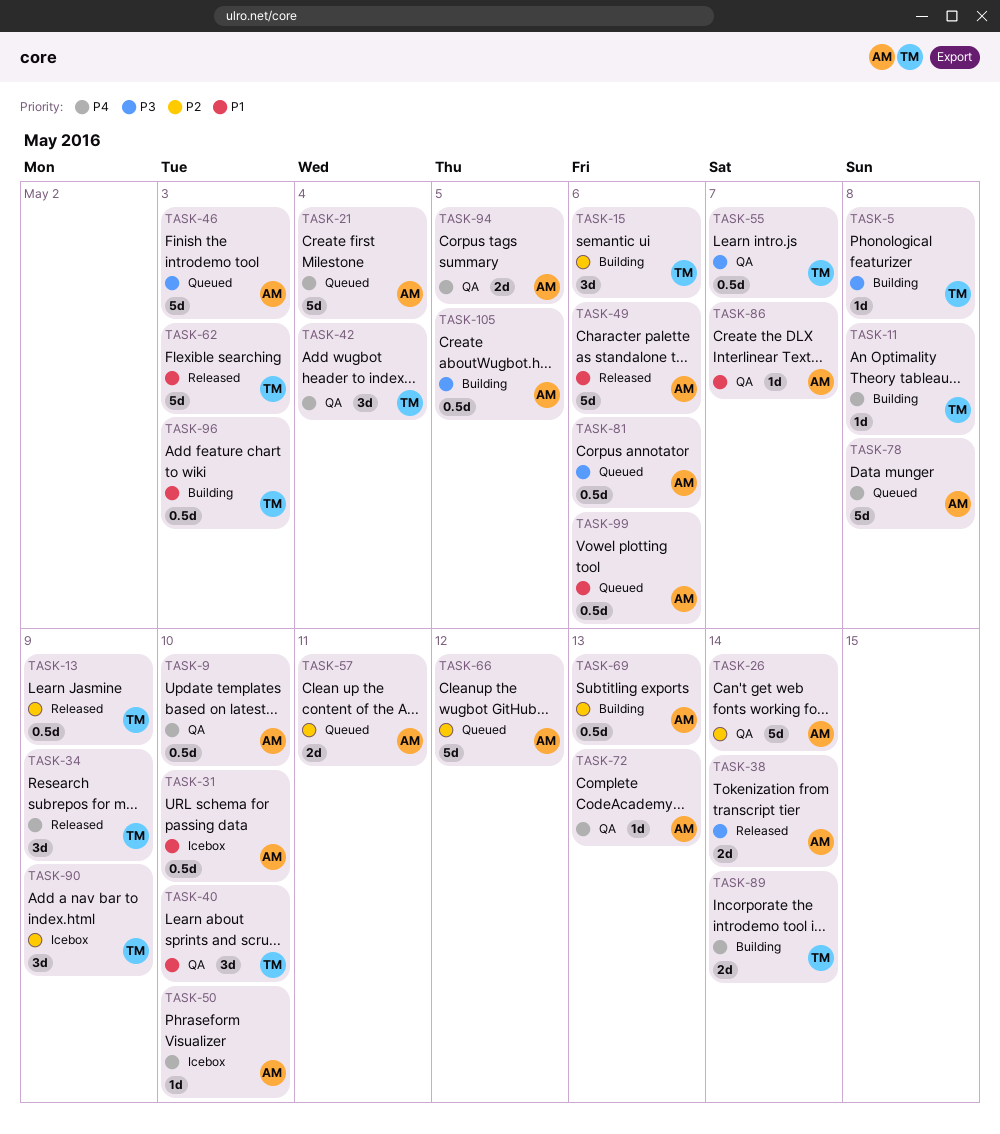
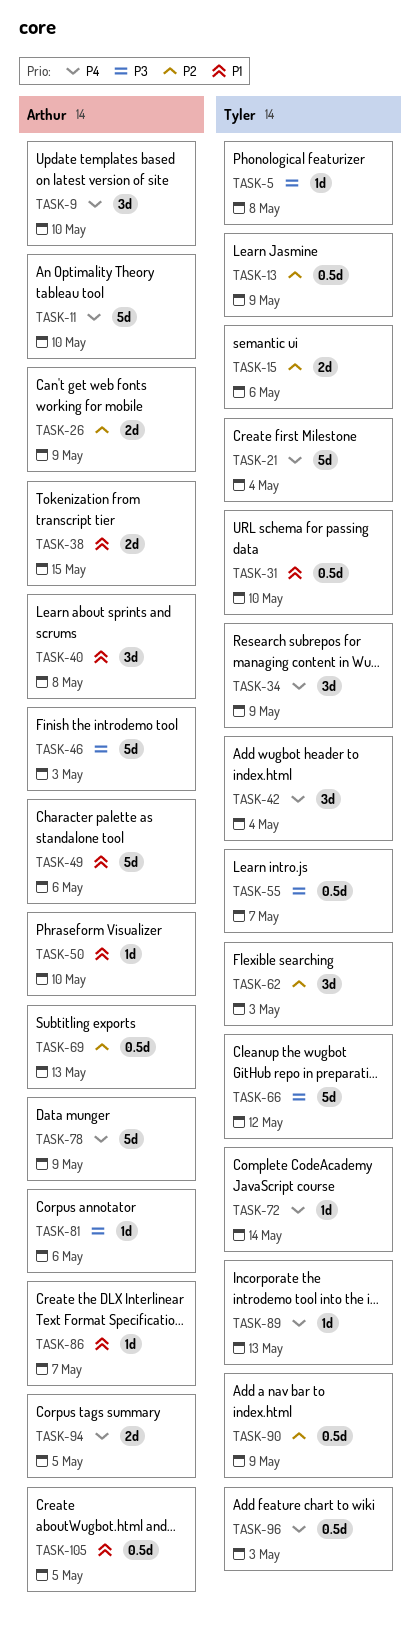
TASK-9, estimate: 0.5d -> 3d
TASK-11, owner: Tyler -> Arthur
TASK-11, estimate: 1d -> 5d
TASK-11, due: May 8 -> May 10
TASK-15, estimate: 3d -> 2d
TASK-21, owner: Arthur -> Tyler
TASK-26, estimate: 5d -> 2d
TASK-26, due: May 14 -> May 9
TASK-31, owner: Arthur -> Tyler
TASK-38, priority: P3 -> P1
TASK-38, due: May 14 -> May 15
TASK-40, owner: Tyler -> Arthur
TASK-40, due: May 10 -> May 8
TASK-50, priority: P4 -> P1
TASK-57: present -> none
TASK-62, priority: P1 -> P2
TASK-62, estimate: 5d -> 3d
TASK-66, owner: Arthur -> Tyler
TASK-66, priority: P2 -> P3
TASK-72, owner: Arthur -> Tyler
TASK-72, due: May 13 -> May 14
TASK-78, due: May 8 -> May 9
TASK-81, estimate: 0.5d -> 1d
TASK-89, estimate: 2d -> 1d
TASK-89, due: May 14 -> May 13
TASK-90, estimate: 3d -> 0.5d
TASK-96, priority: P1 -> P4
TASK-99: present -> none
TASK-105, priority: P3 -> P1

